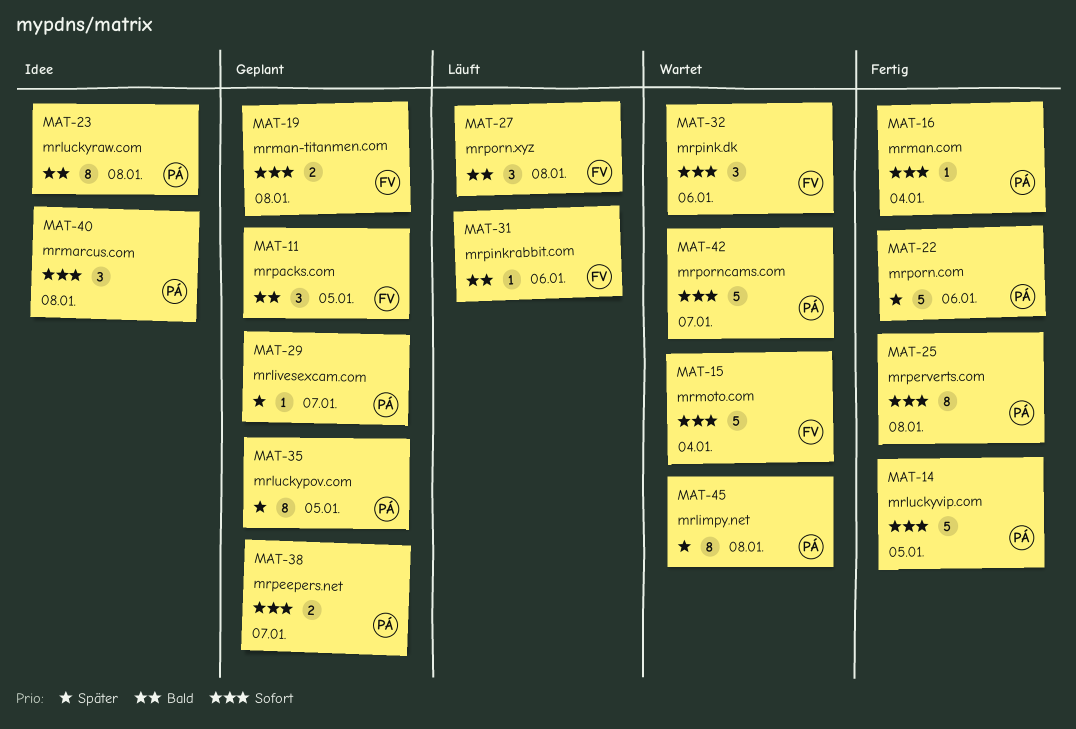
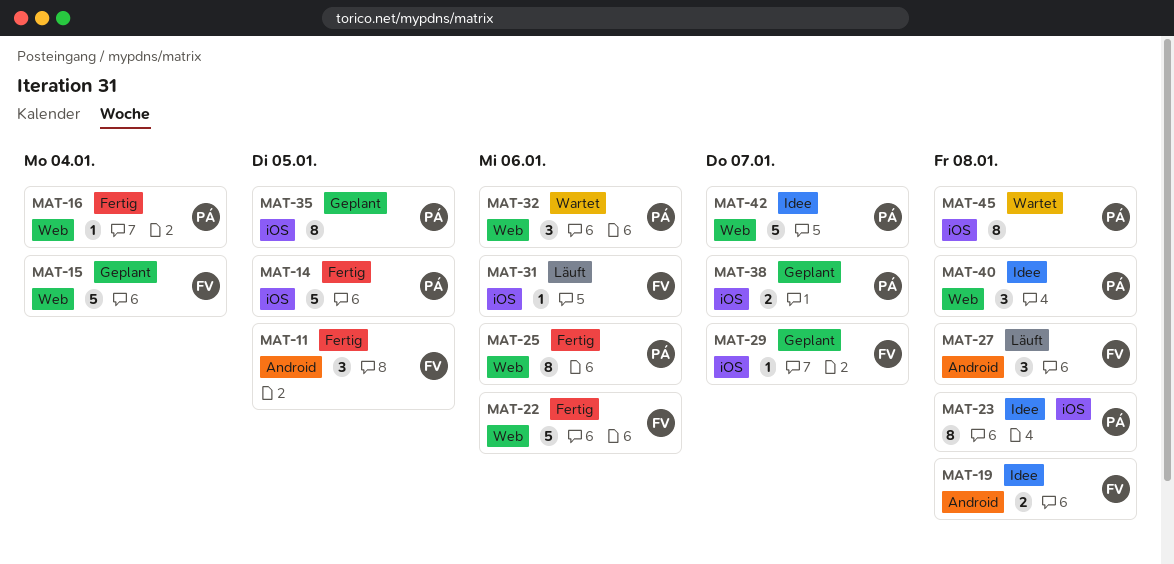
MAT-11, status: Geplant -> Fertig
MAT-15, status: Wartet -> Geplant
MAT-19, status: Geplant -> Idee
MAT-22, owner: PÁ -> FV
MAT-25, due: Jan 8 -> Jan 6
MAT-29, owner: PÁ -> FV
MAT-32, owner: FV -> PÁ
MAT-42, status: Wartet -> Idee

